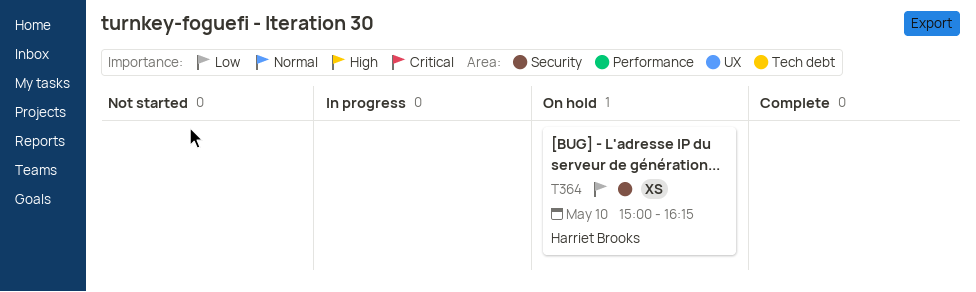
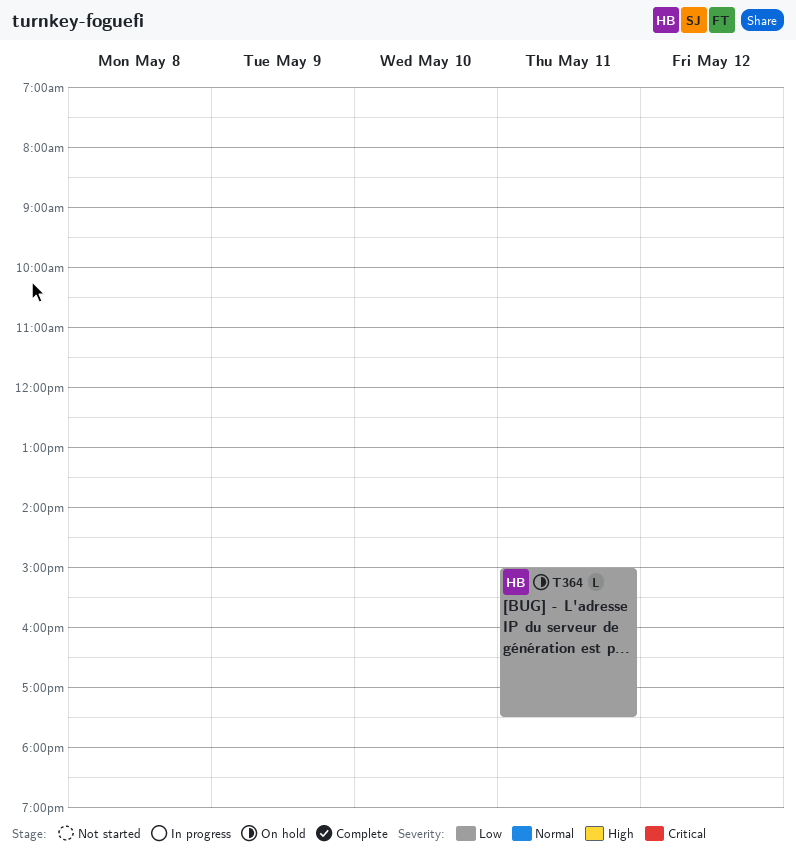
T364, estimate: XS -> L
T364, day: May 10 -> May 11
T364, ends: 16:15 -> 17:30

